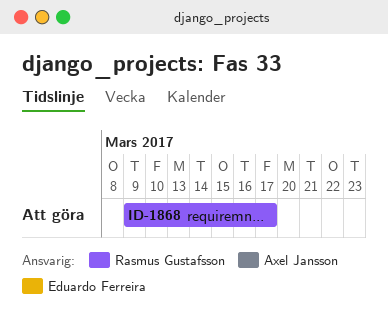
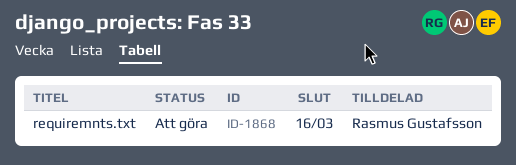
ID-1868, due: Mar 17 -> Mar 16

